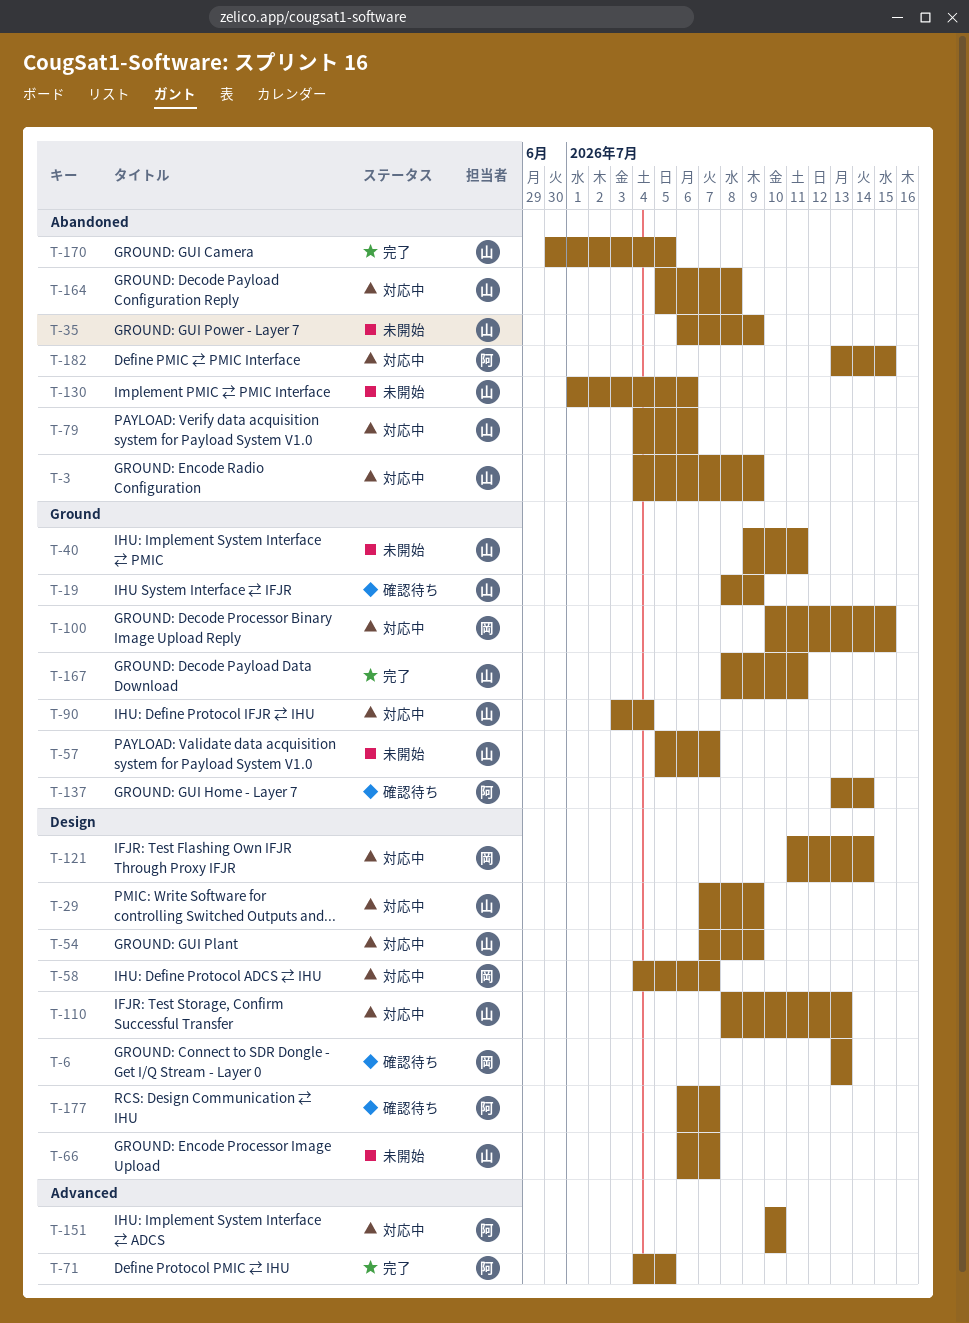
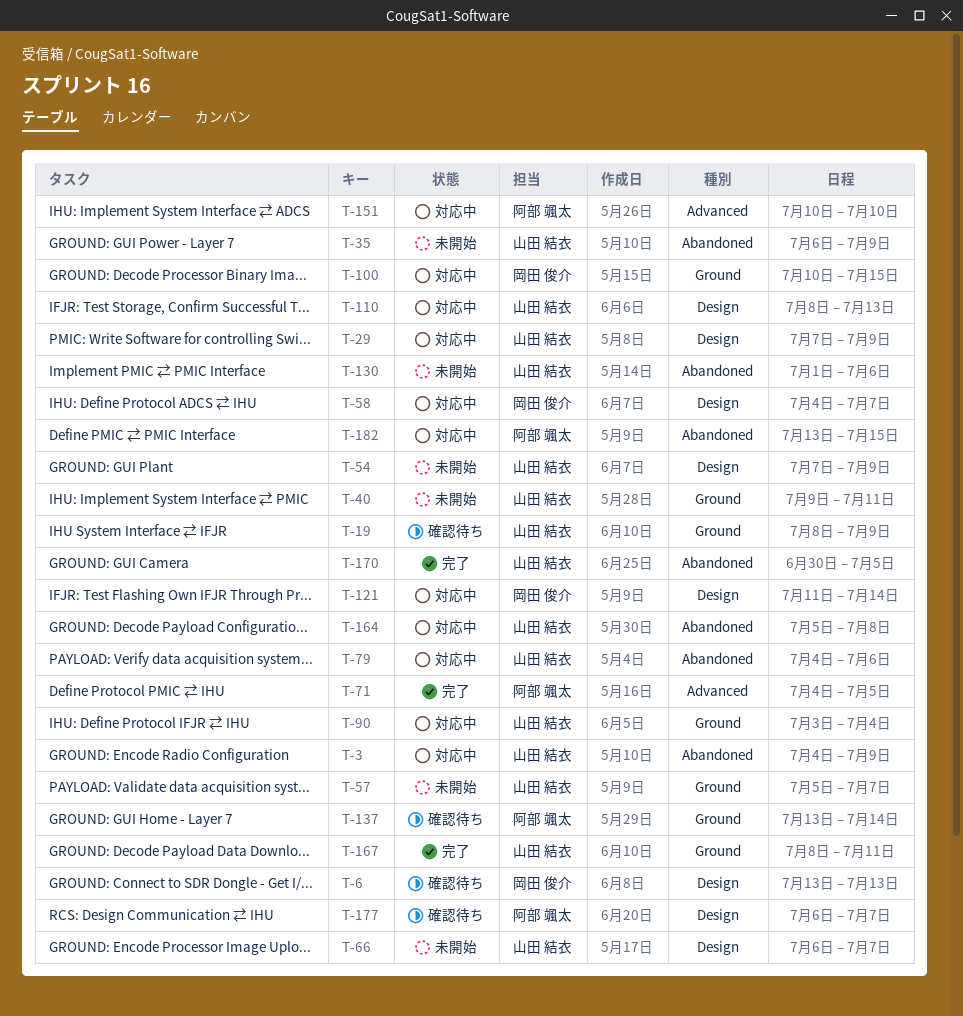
T-54, status: 対応中 -> 未開始

